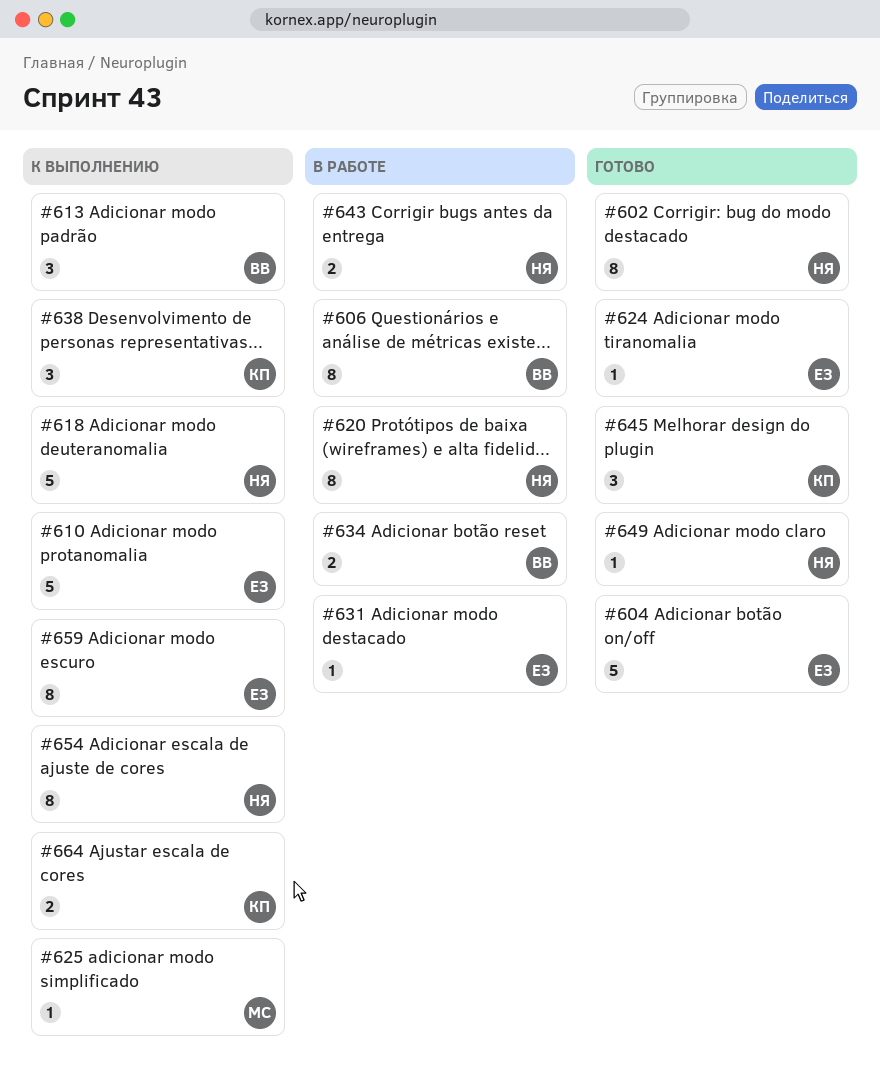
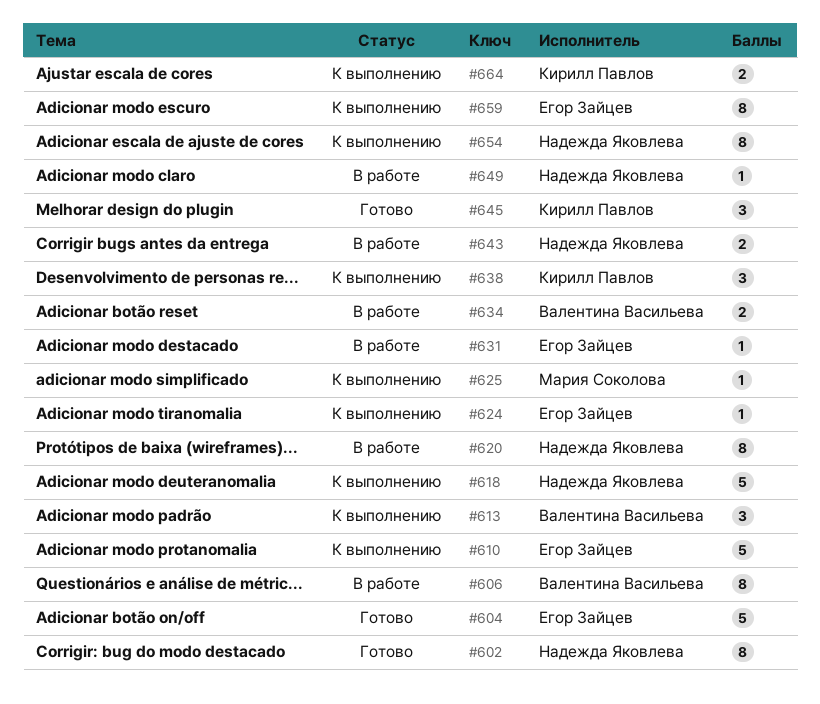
#624, status: Готово -> К выполнению
#649, status: Готово -> В работе

